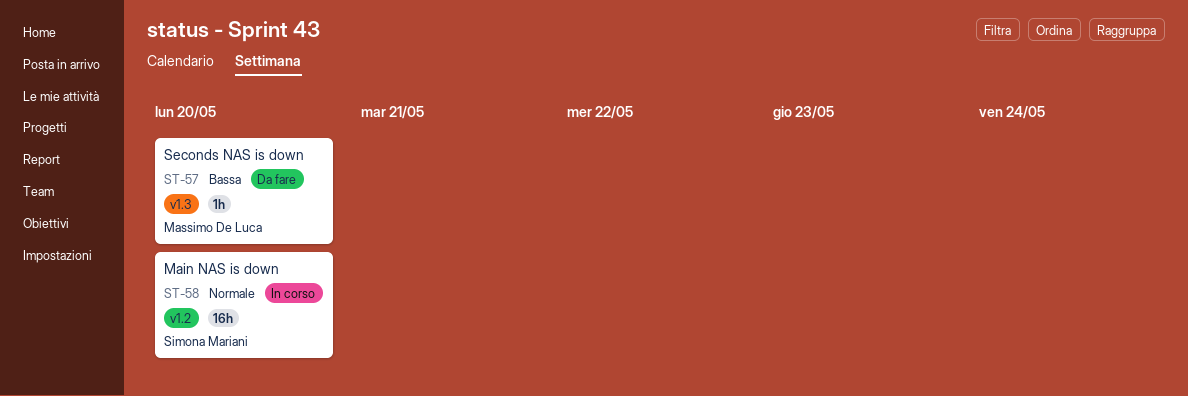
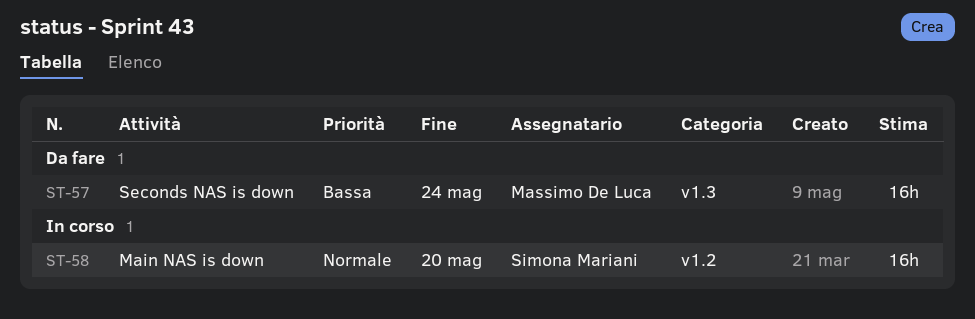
ST-57, estimate: 1h -> 16h
ST-57, due: May 20 -> May 24

